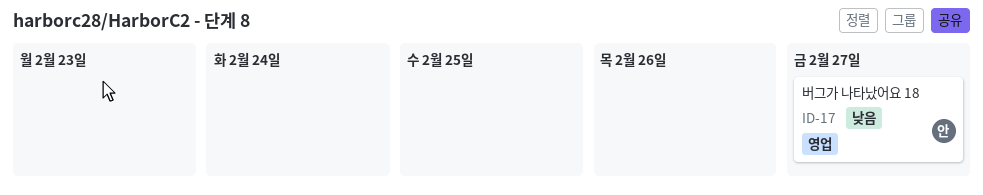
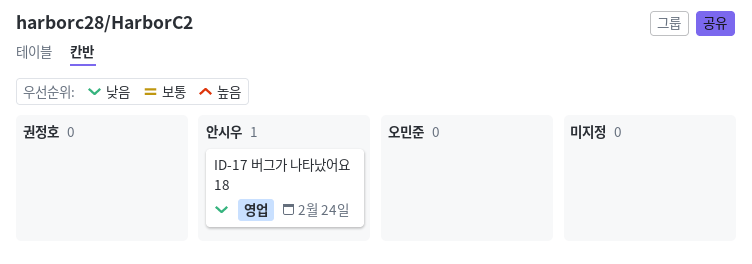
ID-17, due: Feb 27 -> Feb 24

